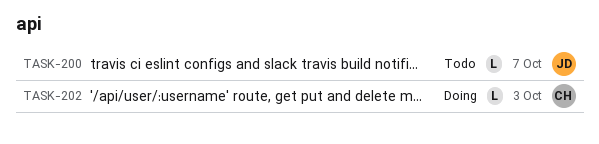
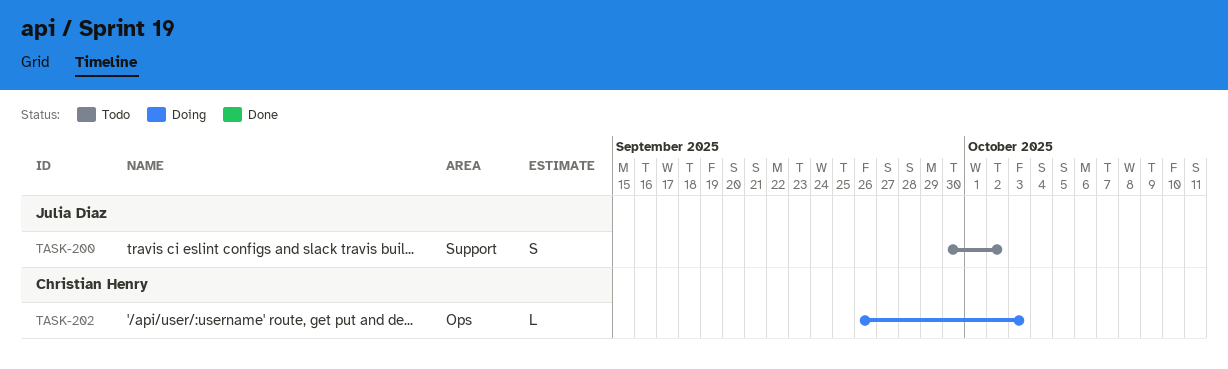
TASK-200, estimate: L -> S
TASK-200, due: Oct 7 -> Oct 2

